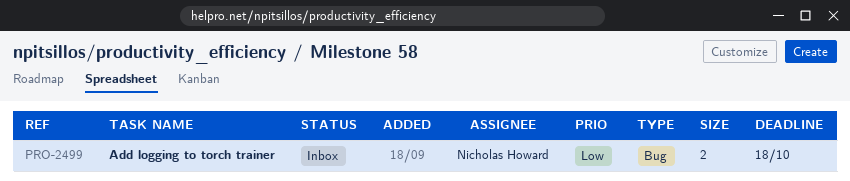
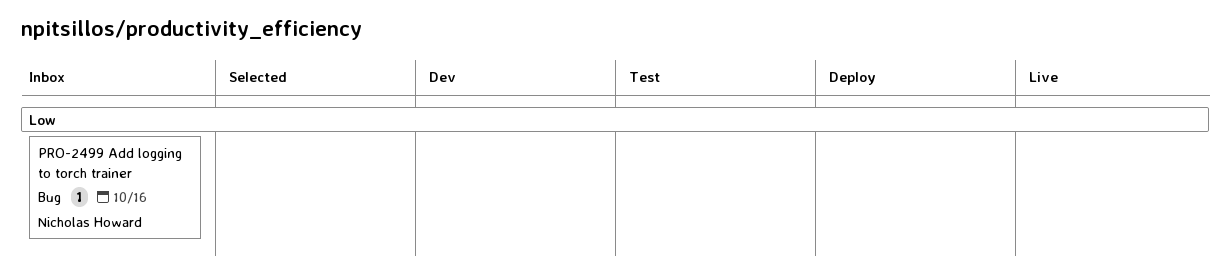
PRO-2499, estimate: 2 -> 1
PRO-2499, due: Oct 18 -> Oct 16

